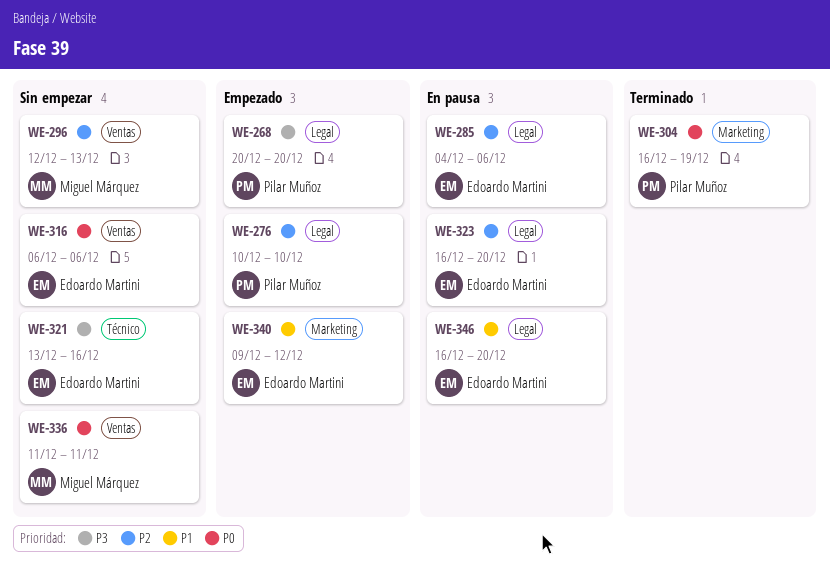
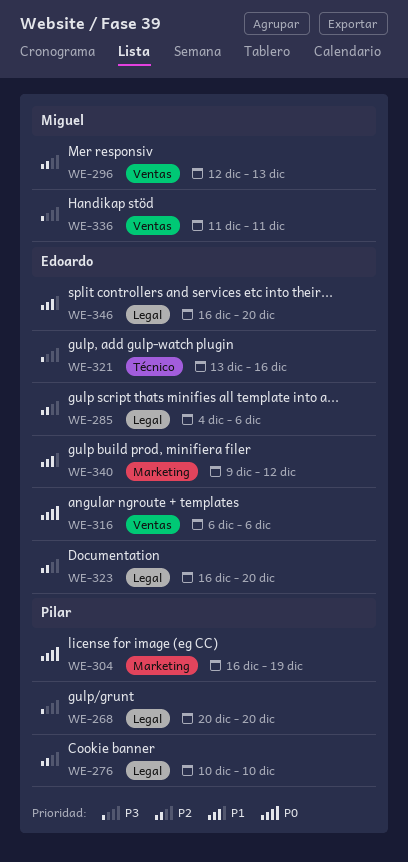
WE-336, priority: P0 -> P3

